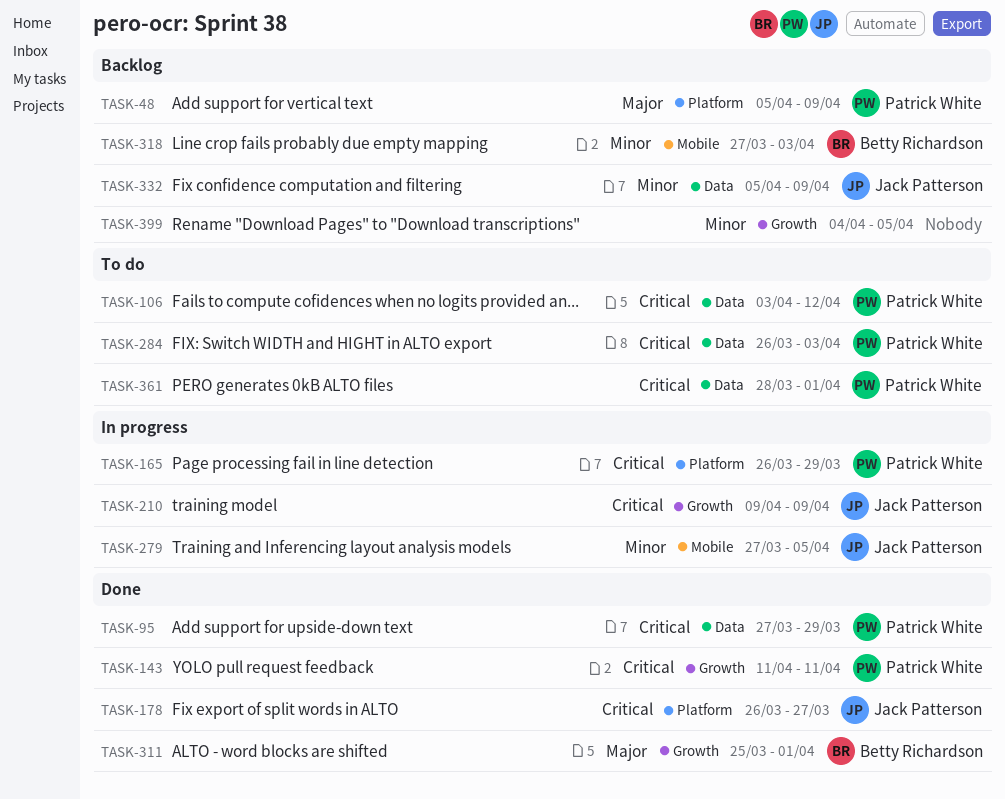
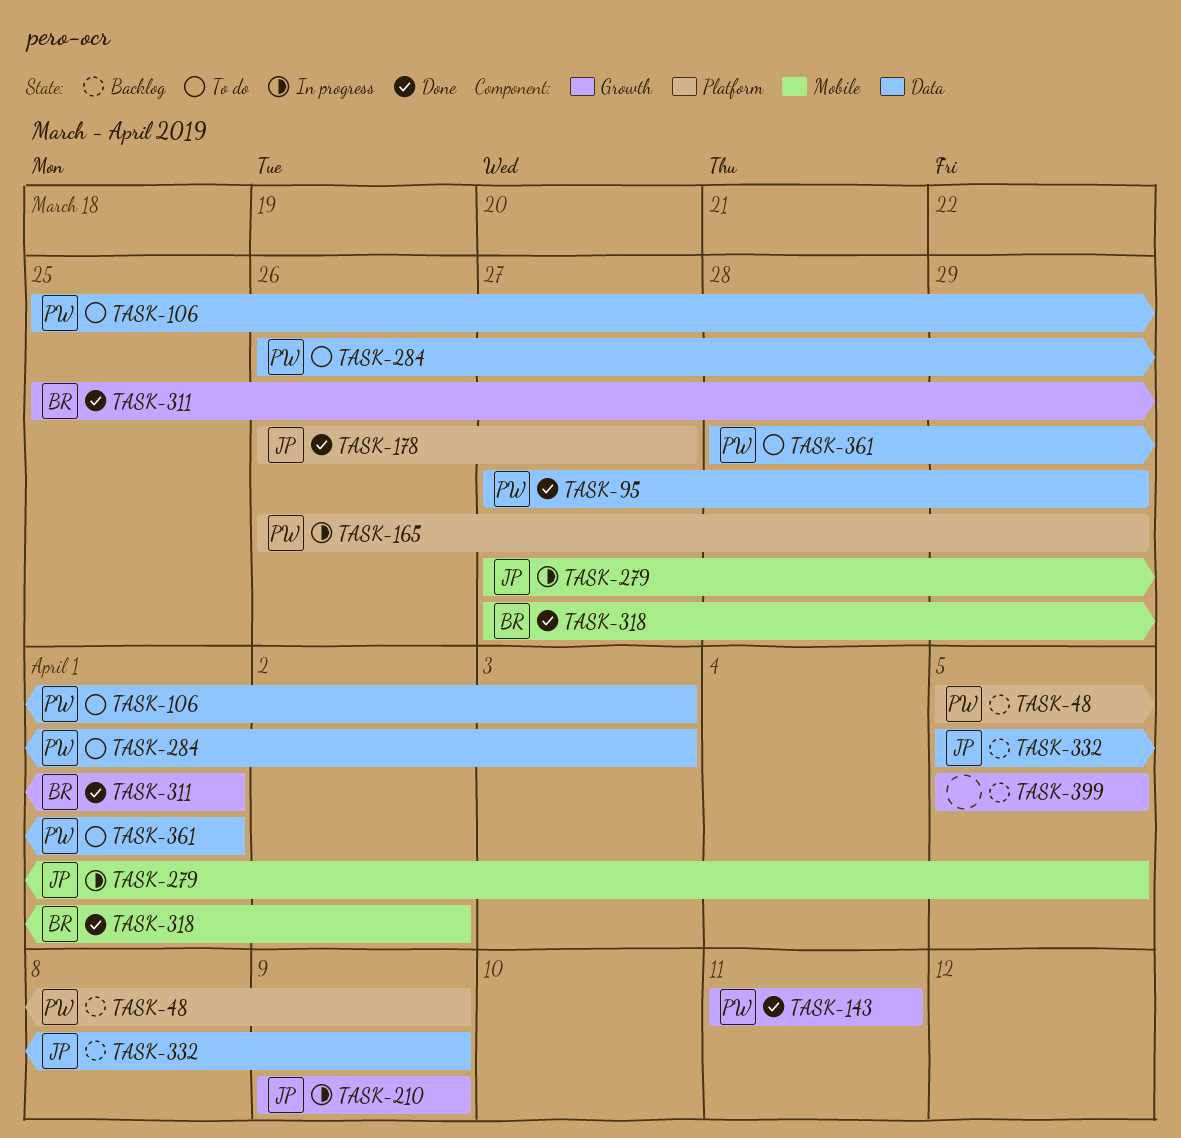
TASK-106, start: Apr 3 -> Mar 25
TASK-106, due: Apr 12 -> Apr 3
TASK-318, status: Backlog -> Done
TASK-318, due: Apr 3 -> Apr 2
TASK-399, start: Apr 4 -> Apr 5

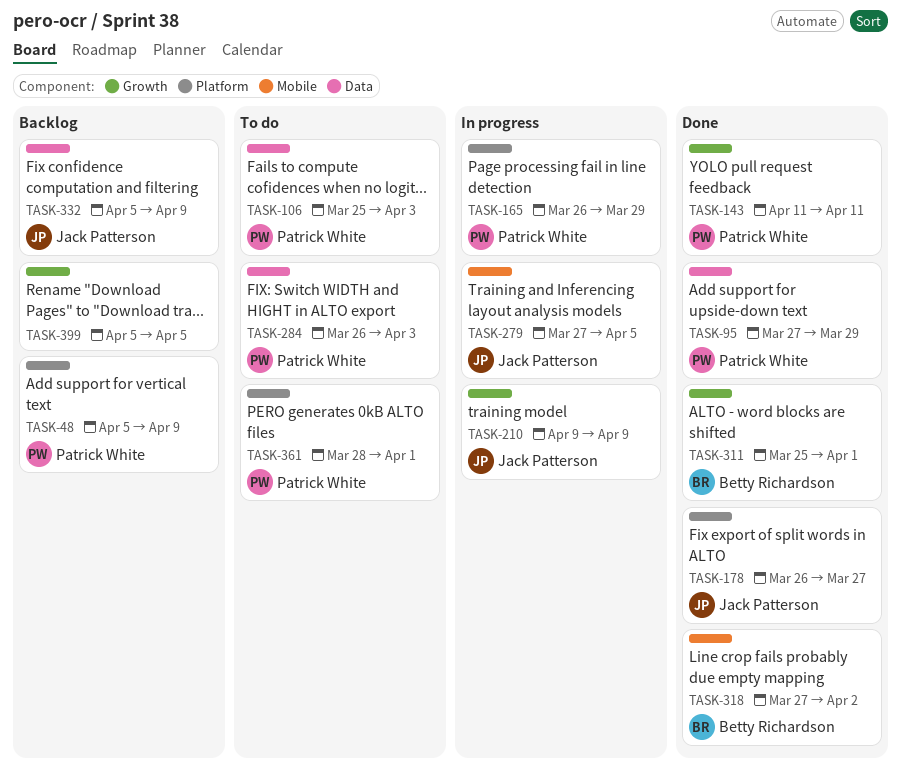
TASK-361, label: Data -> Platform

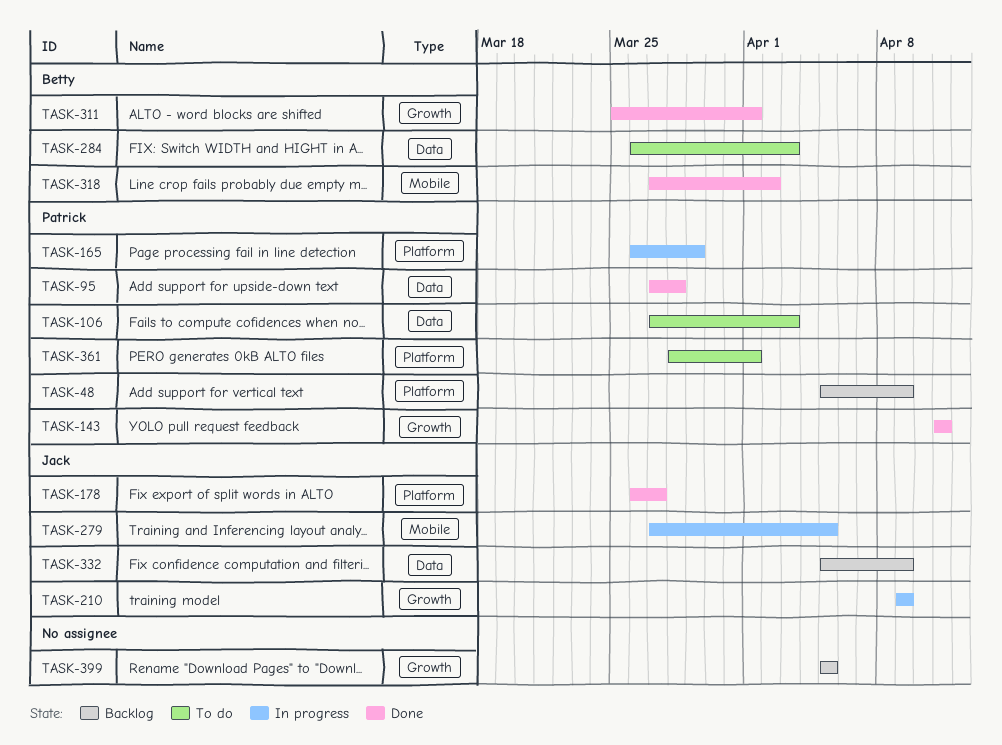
TASK-95, due: Mar 29 -> Mar 28
TASK-106, start: Mar 25 -> Mar 27
TASK-284, owner: Patrick White -> Betty Richardson

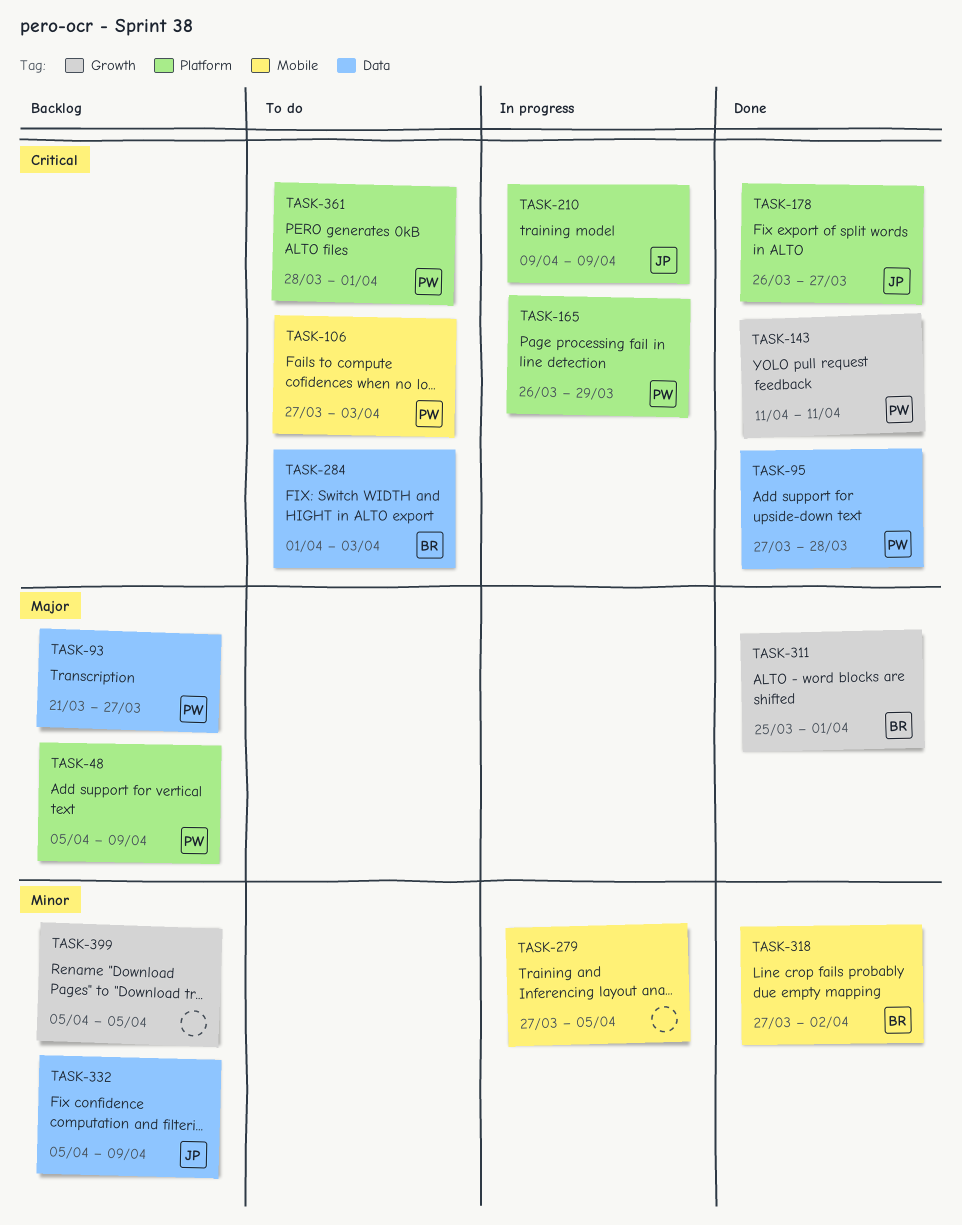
TASK-93: none -> present
TASK-106, label: Data -> Mobile
TASK-210, label: Growth -> Platform
TASK-279, owner: Jack -> none
TASK-284, start: Mar 26 -> Apr 1

